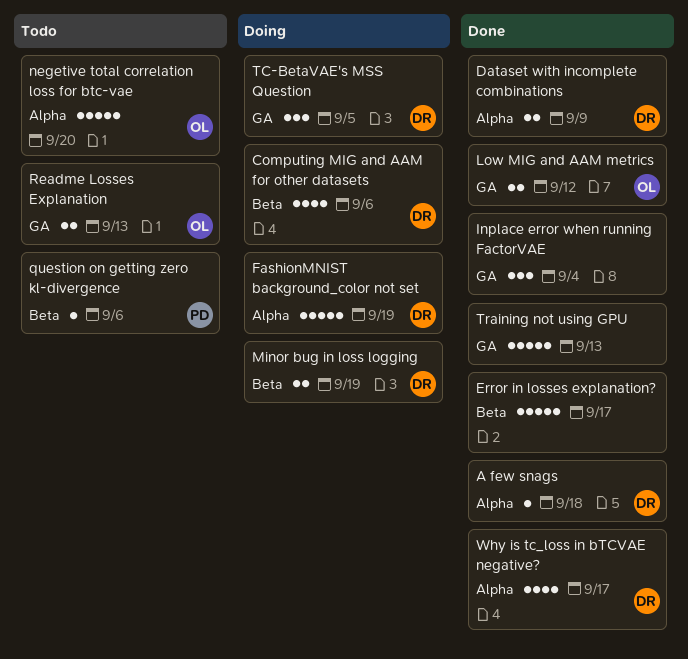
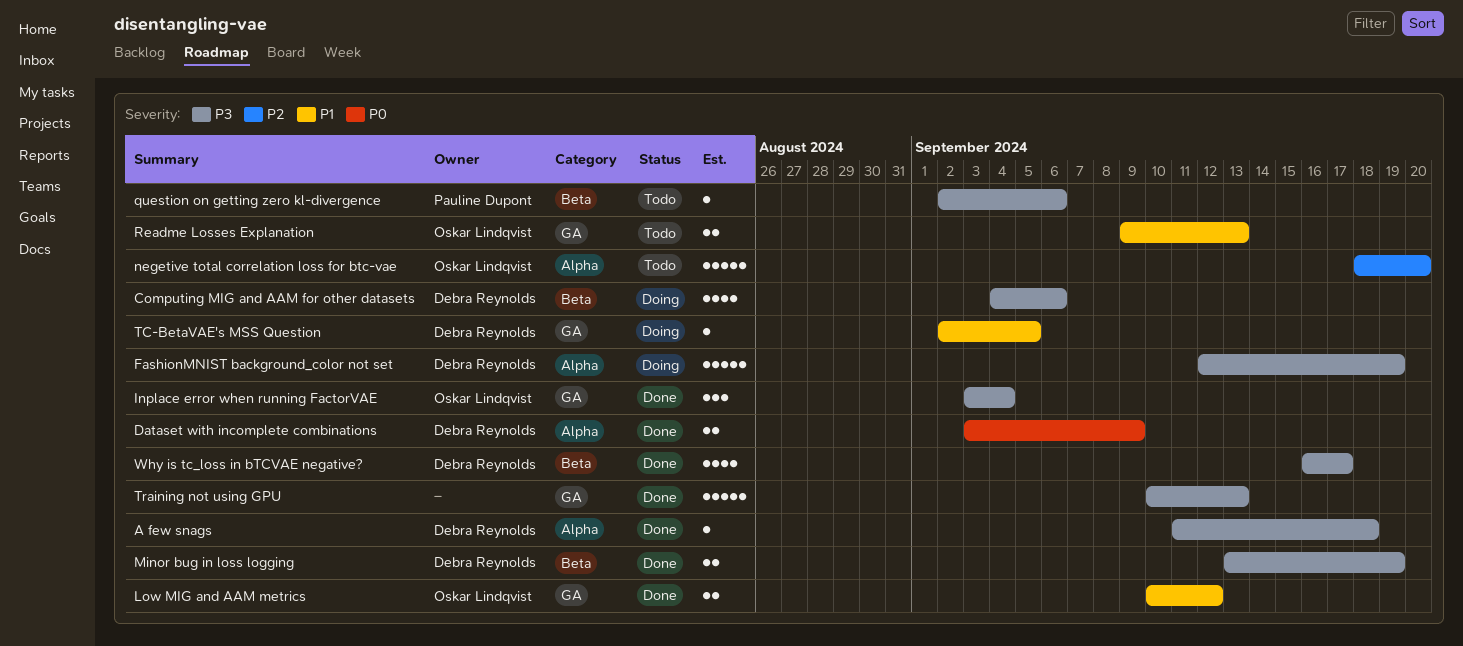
Error in losses explanation?: present -> none
Inplace error when running FactorVAE, owner: none -> Oskar Lindqvist
Minor bug in loss logging, status: Doing -> Done
TC-BetaVAE's MSS Question, estimate: 3 -> 1
Why is tc_loss in bTCVAE negative?, label: Alpha -> Beta

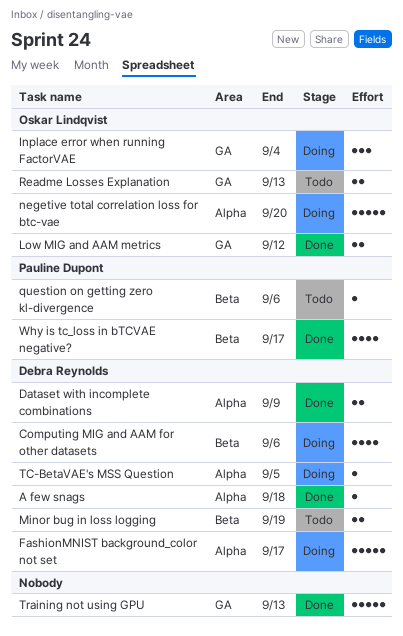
FashionMNIST background_color not set, due: Sep 19 -> Sep 17
Inplace error when running FactorVAE, status: Done -> Doing
Minor bug in loss logging, status: Done -> Todo
negetive total correlation loss for btc-vae, status: Todo -> Doing
TC-BetaVAE's MSS Question, label: GA -> Alpha
Why is tc_loss in bTCVAE negative?, owner: Debra Reynolds -> Pauline Dupont

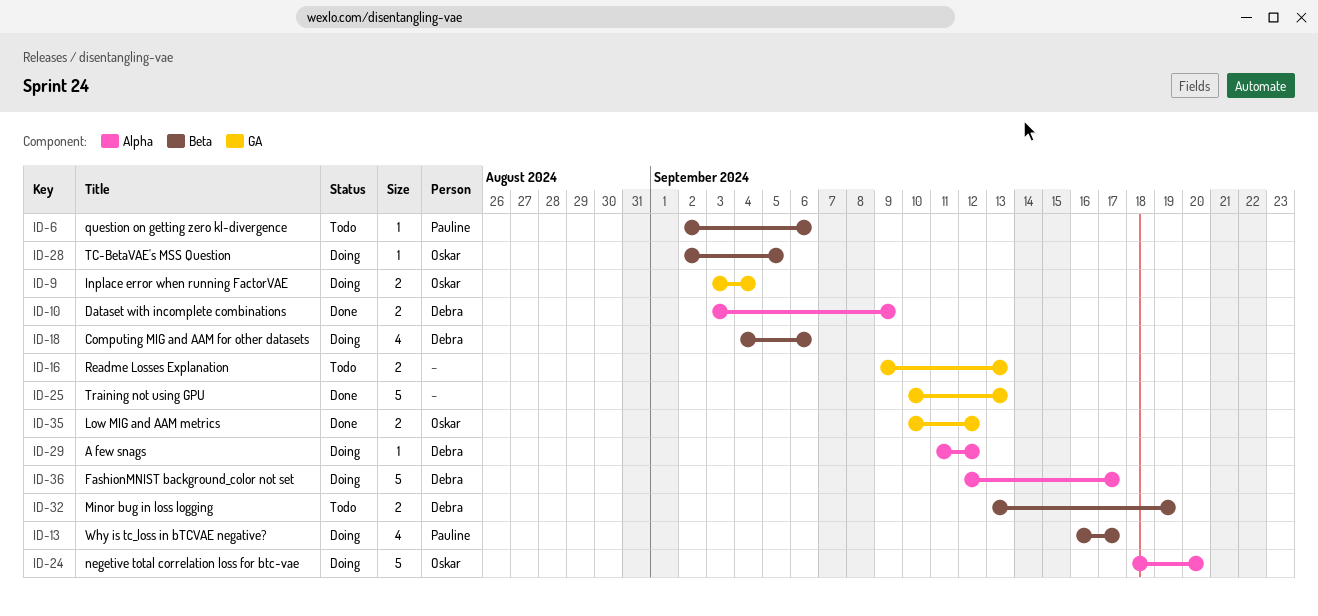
A few snags, status: Done -> Doing
A few snags, due: Sep 18 -> Sep 12
Inplace error when running FactorVAE, estimate: 3 -> 2
Readme Losses Explanation, owner: Oskar Lindqvist -> none
TC-BetaVAE's MSS Question, owner: Debra Reynolds -> Oskar Lindqvist
TC-BetaVAE's MSS Question, label: Alpha -> Beta
Why is tc_loss in bTCVAE negative?, status: Done -> Doing

